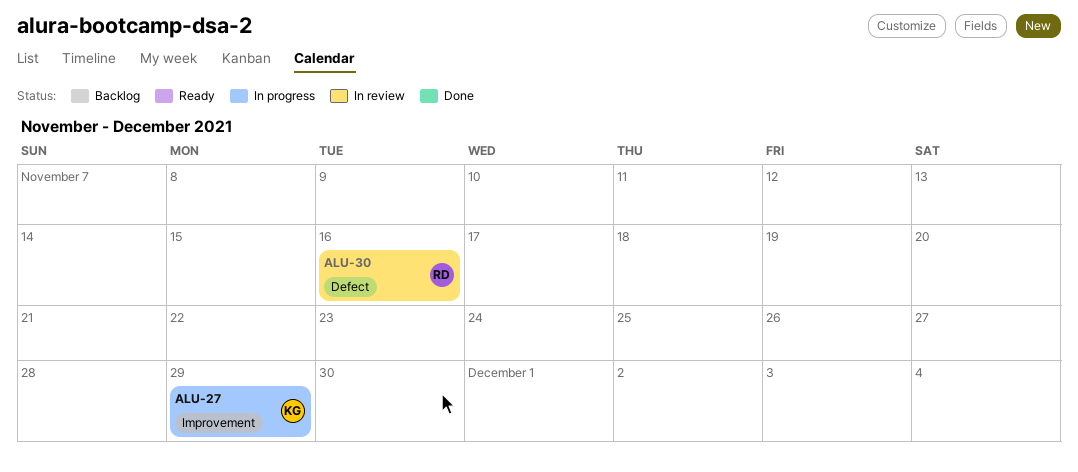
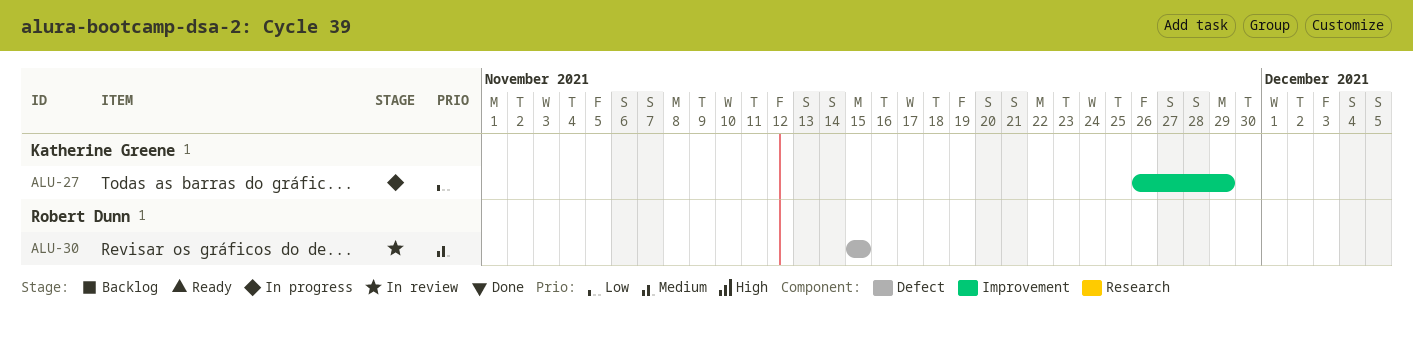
ALU-30, due: Nov 16 -> Nov 15

